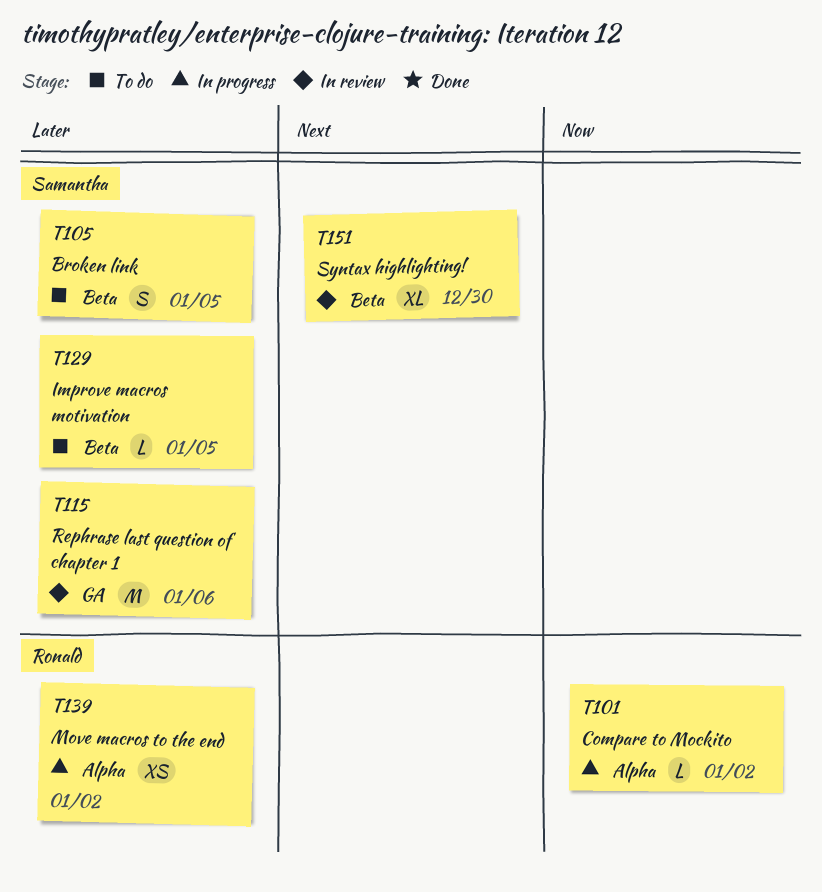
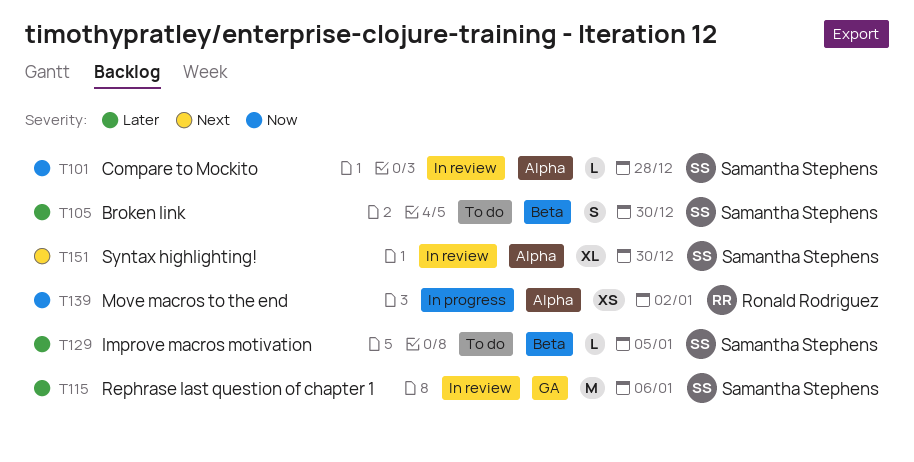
T101, status: In progress -> In review
T101, owner: Ronald Rodriguez -> Samantha Stephens
T101, due: Jan 2 -> Dec 28
T105, due: Jan 5 -> Dec 30
T139, priority: Later -> Now
T151, label: Beta -> Alpha

